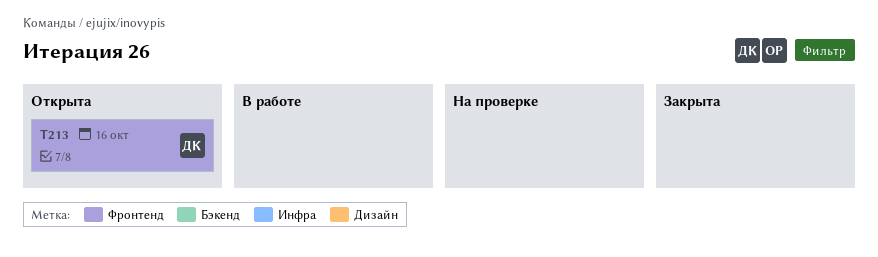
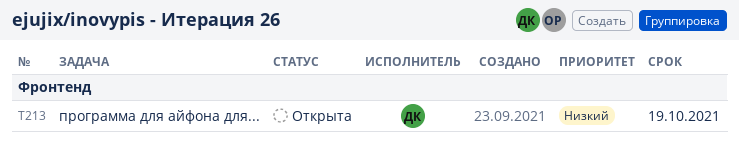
T213, due: Oct 16 -> Oct 19

